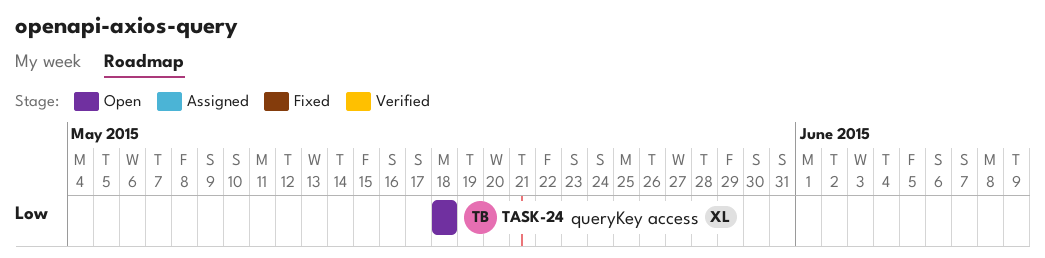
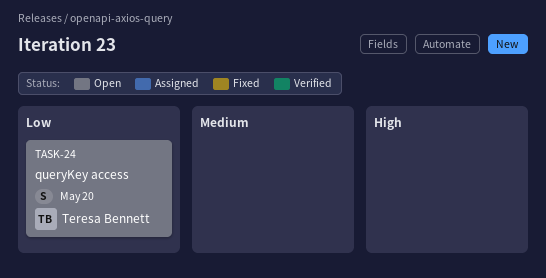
TASK-24, estimate: XL -> S
TASK-24, due: May 18 -> May 20

